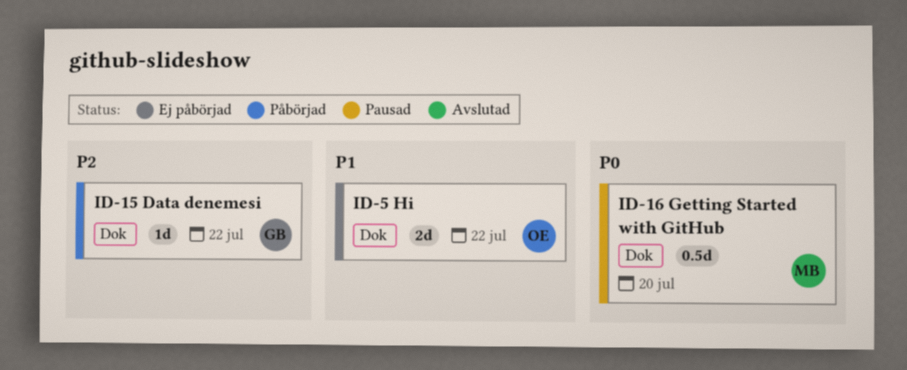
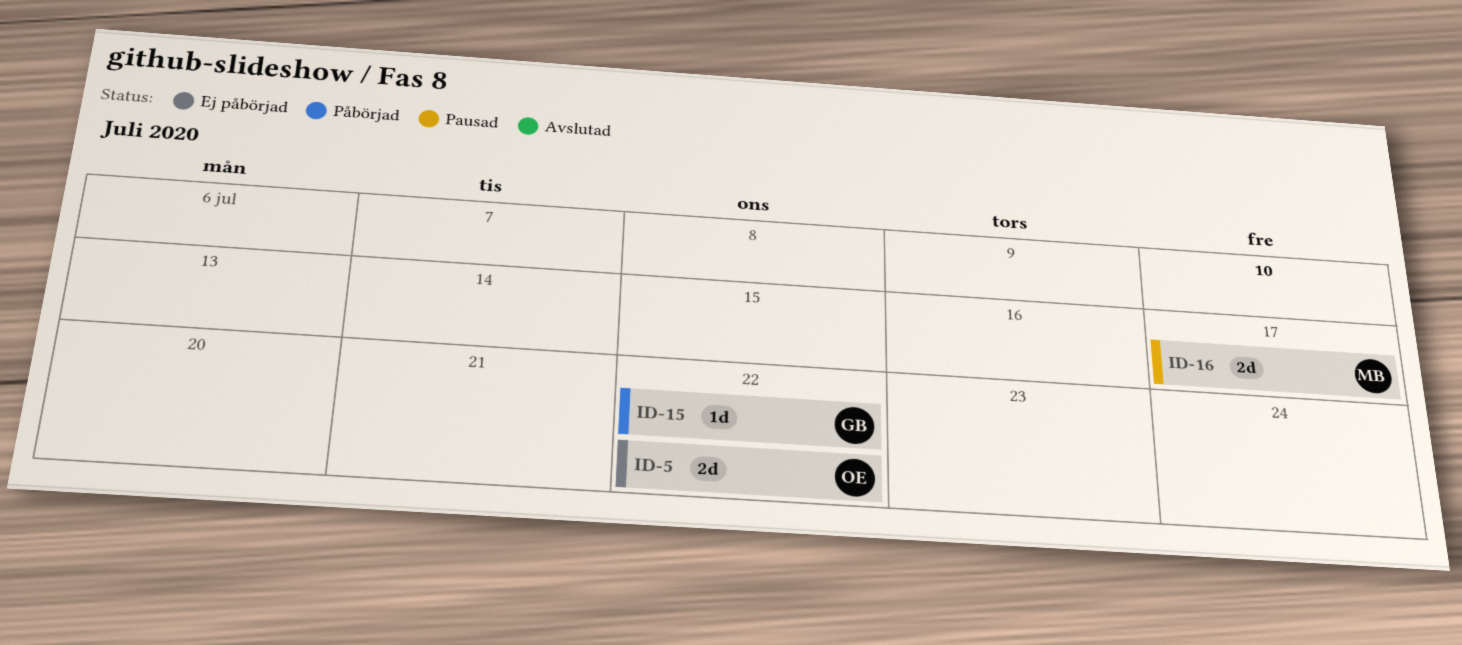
ID-16, estimate: 0.5d -> 2d
ID-16, due: Jul 20 -> Jul 17

